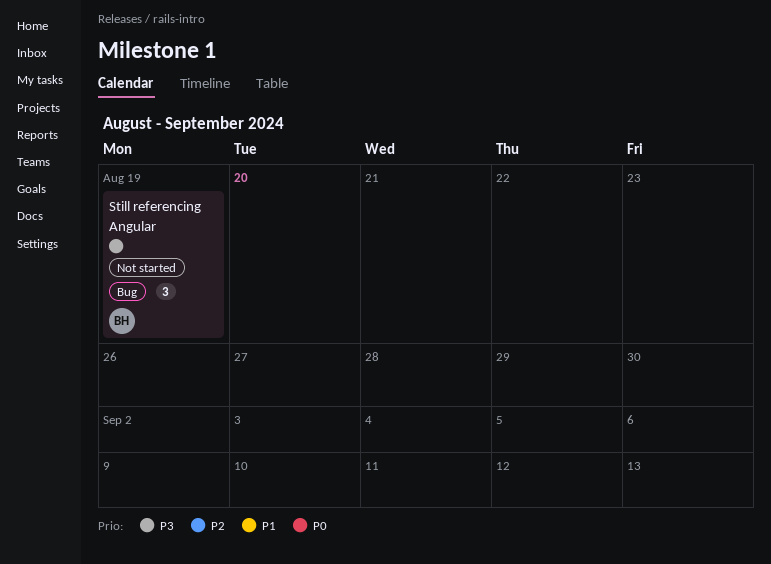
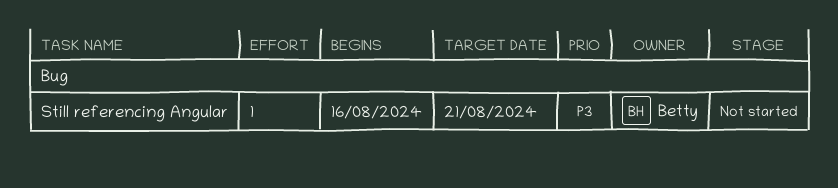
Still referencing Angular, estimate: 3 -> 1
Still referencing Angular, due: Aug 19 -> Aug 21

